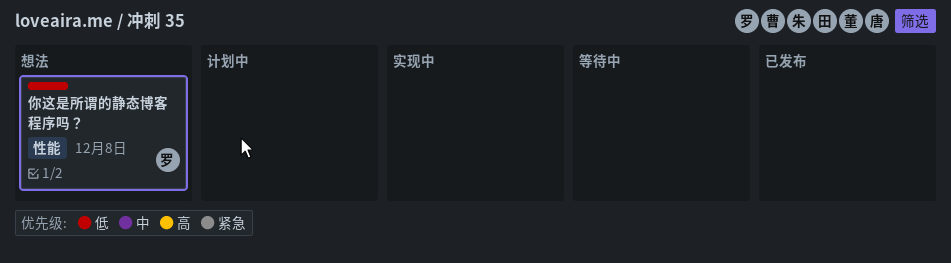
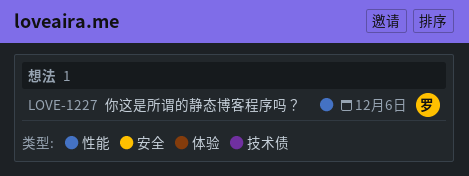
你这是所谓的静态博客程序吗？, due: Dec 8 -> Dec 6

